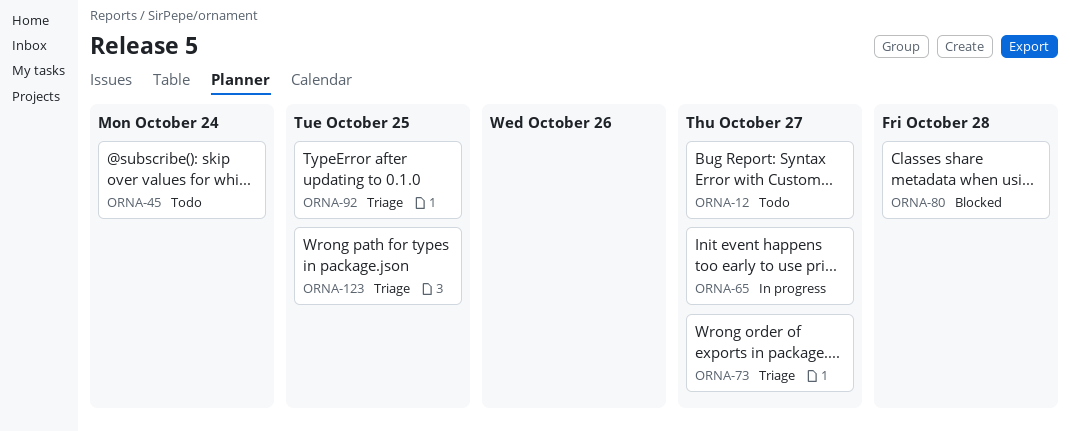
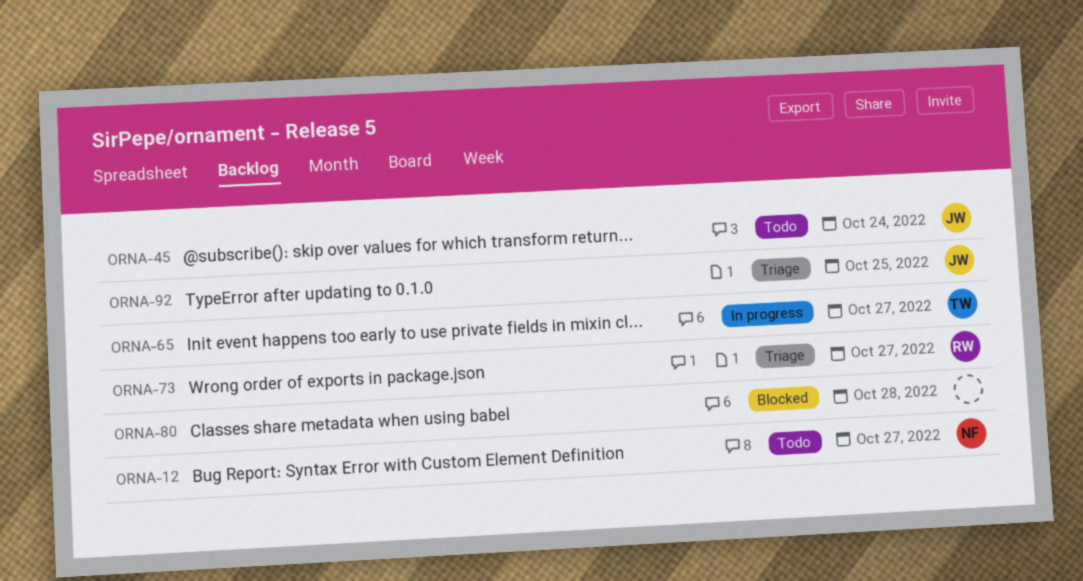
ORNA-123: present -> none

